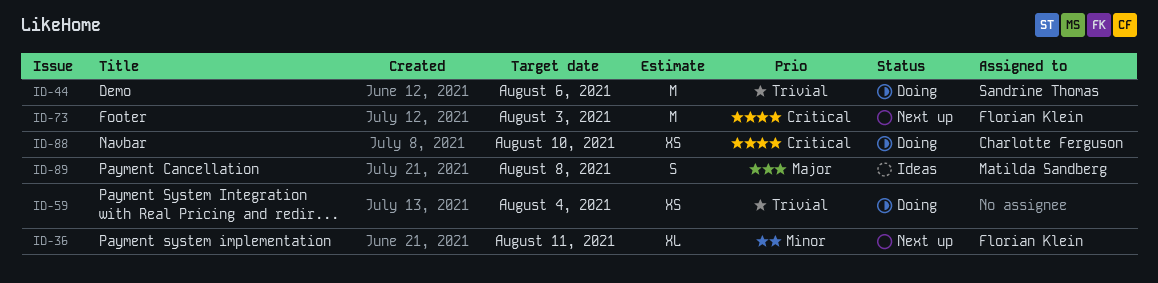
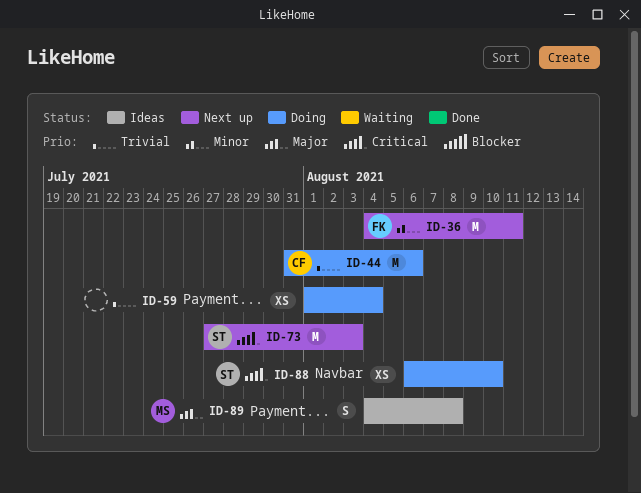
ID-36, estimate: XL -> M
ID-44, owner: Sandrine Thomas -> Charlotte Ferguson
ID-73, owner: Florian Klein -> Sandrine Thomas
ID-88, owner: Charlotte Ferguson -> Sandrine Thomas

